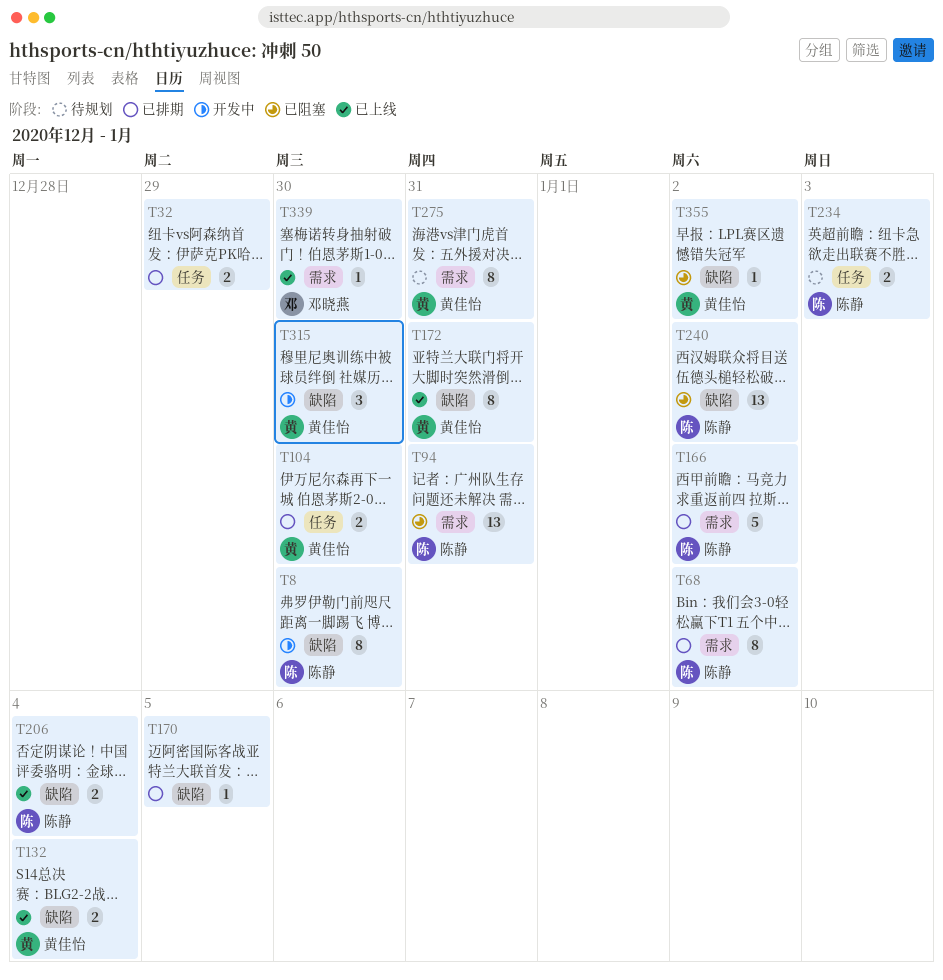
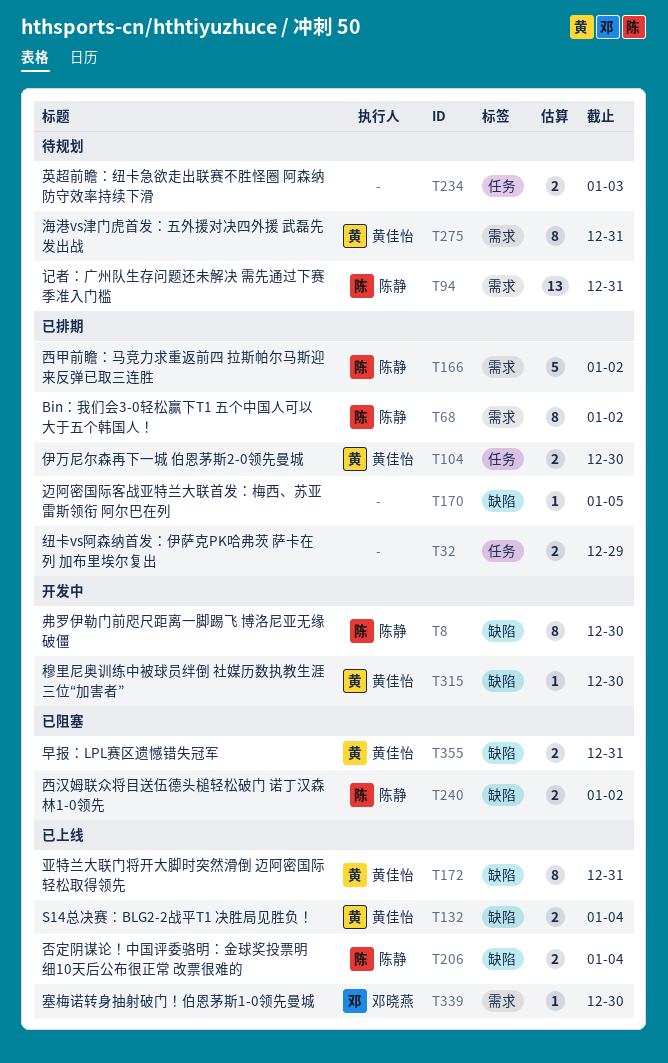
T94, status: 已阻塞 -> 待规划
T234, owner: 陈静 -> none
T240, estimate: 13 -> 2
T315, estimate: 3 -> 1
T355, estimate: 1 -> 2
T355, due: Jan 2 -> Dec 31

